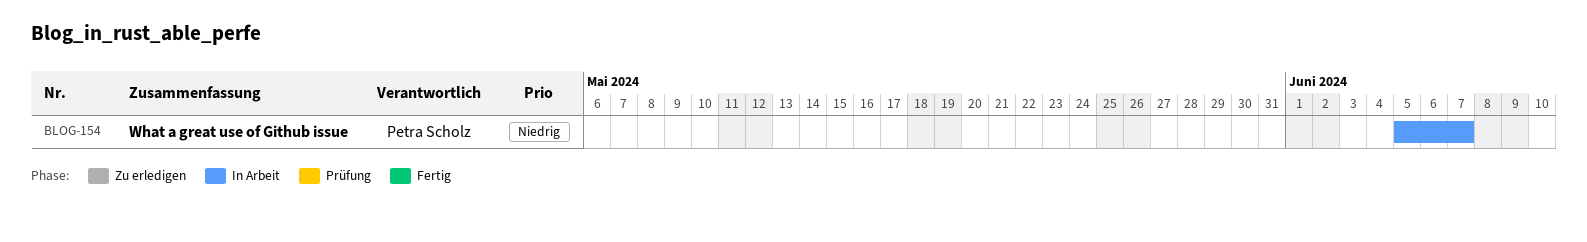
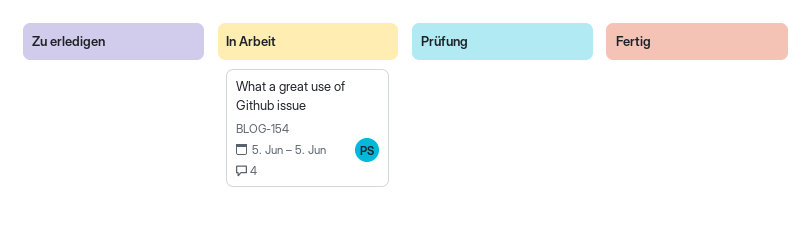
BLOG-154, due: Jun 7 -> Jun 5

